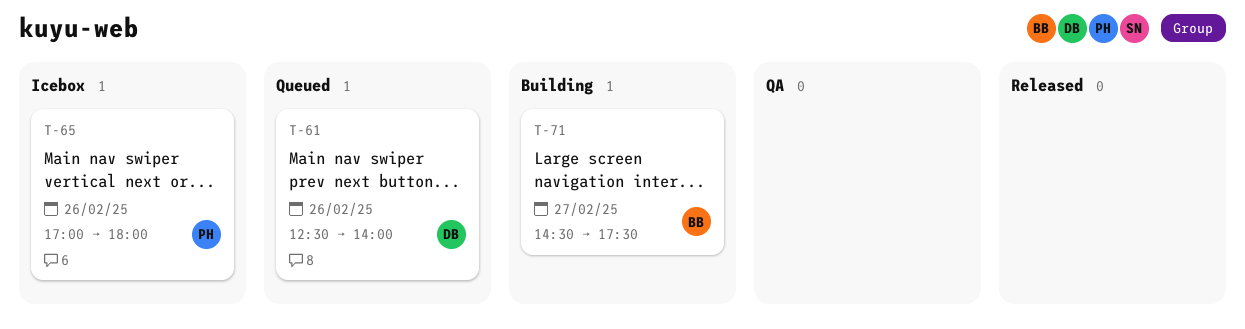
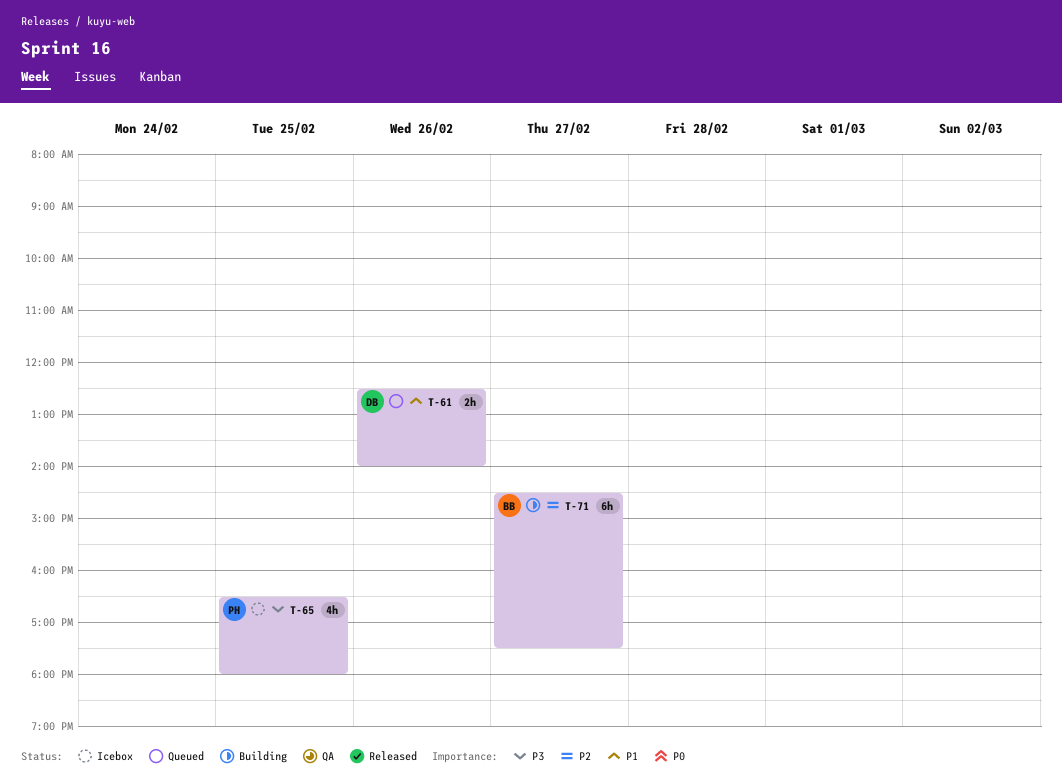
T-65, day: Feb 26 -> Feb 25
T-65, begins: 17:00 -> 16:30

